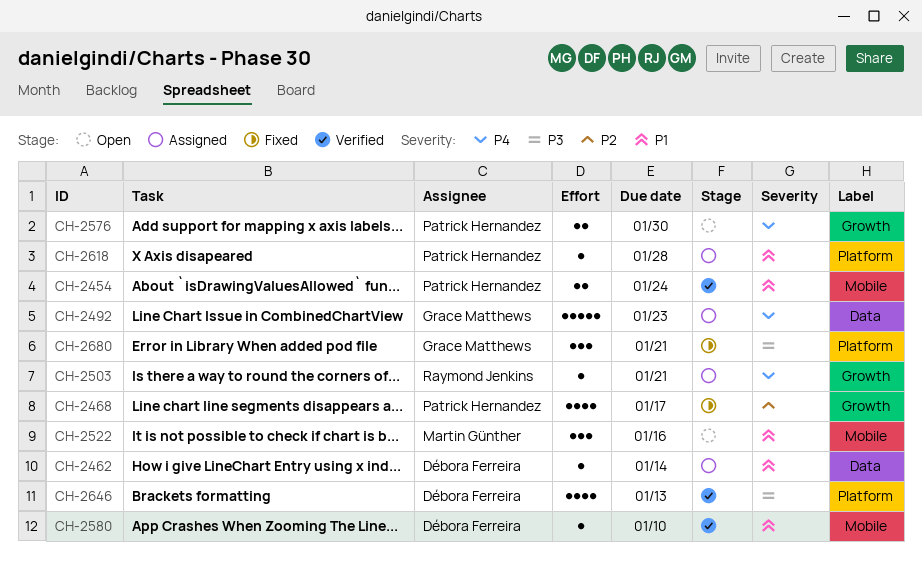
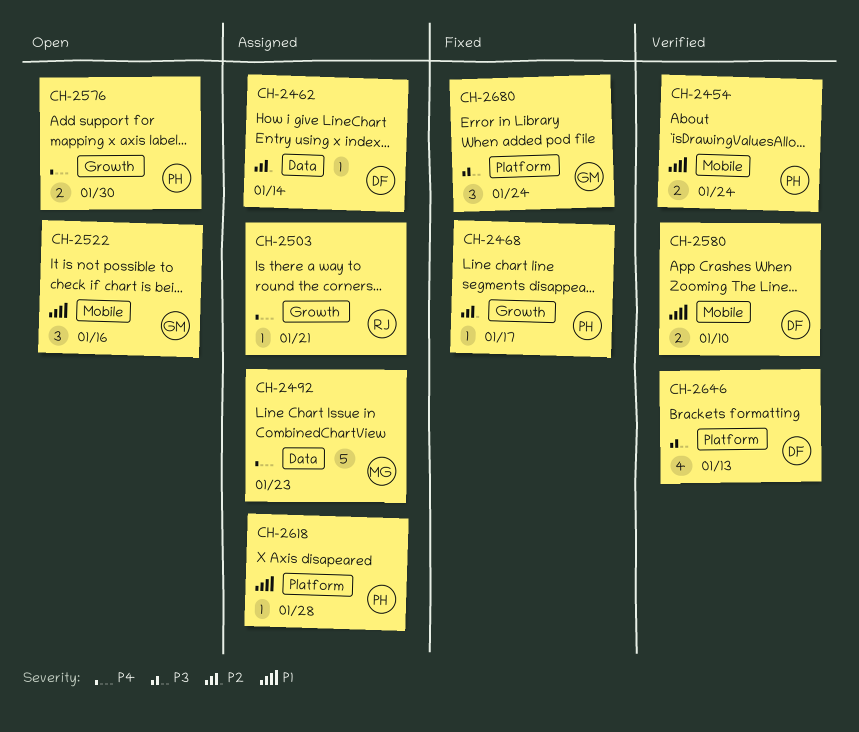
CH-2462, priority: P1 -> P2
CH-2468, estimate: 4 -> 1
CH-2492, owner: Grace Matthews -> Martin Günther
CH-2522, owner: Martin Günther -> Grace Matthews
CH-2580, estimate: 1 -> 2
CH-2680, due: Jan 21 -> Jan 24

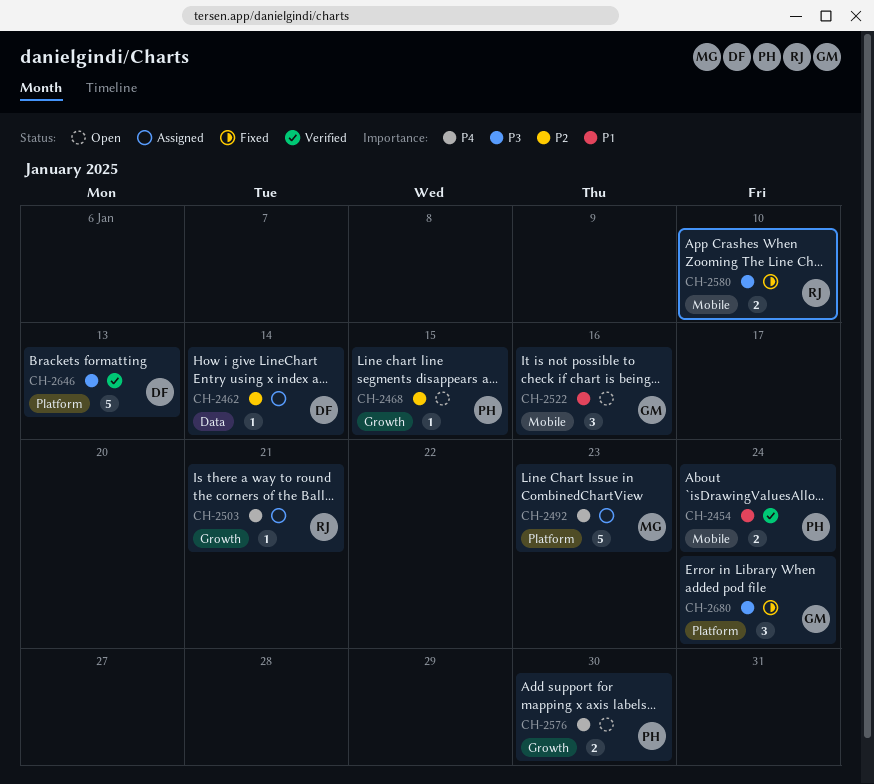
CH-2468, status: Fixed -> Open
CH-2468, due: Jan 17 -> Jan 15
CH-2492, label: Data -> Platform
CH-2580, status: Verified -> Fixed
CH-2580, owner: DF -> RJ
CH-2580, priority: P1 -> P3
CH-2618: present -> none
CH-2646, estimate: 4 -> 5

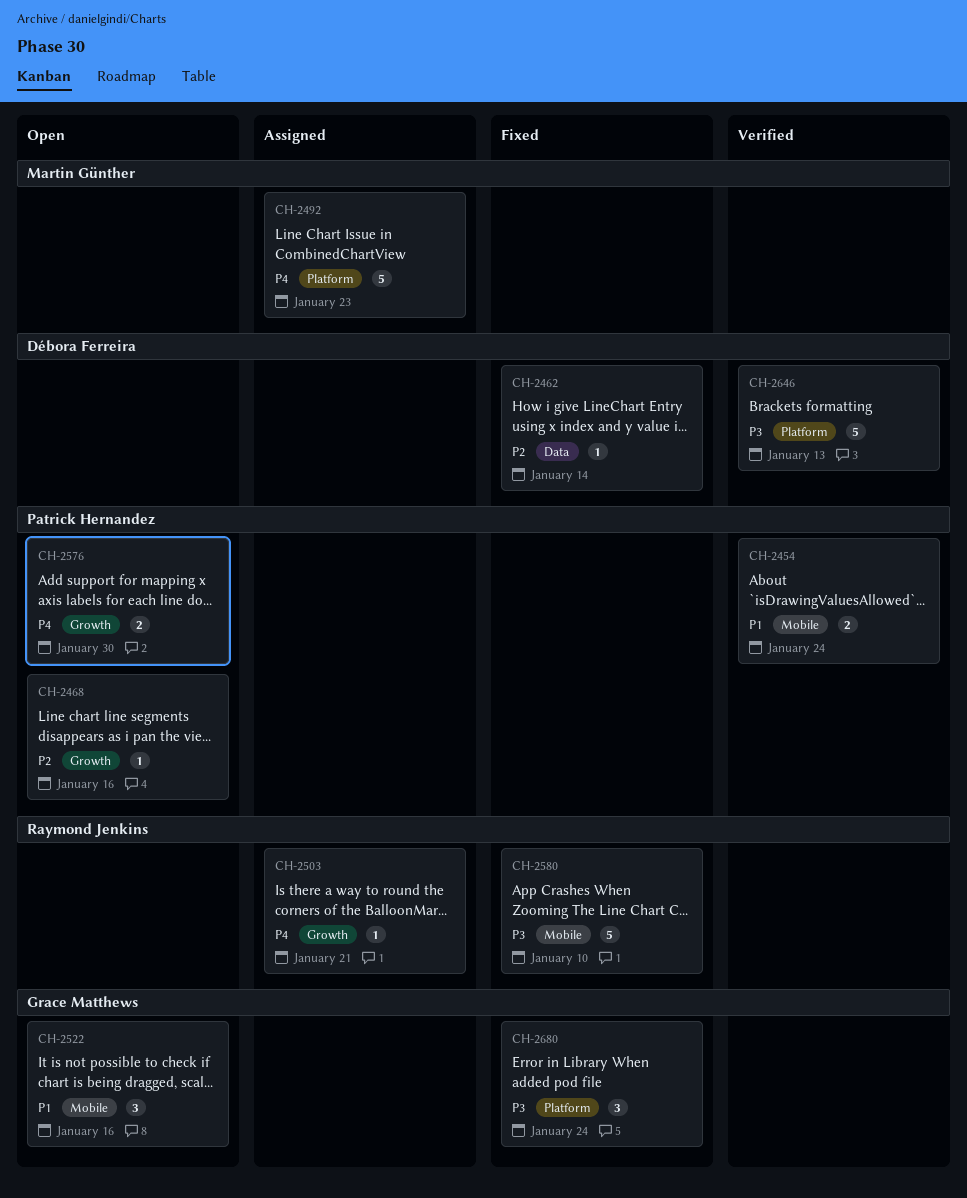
CH-2462, status: Assigned -> Fixed
CH-2468, due: Jan 15 -> Jan 16
CH-2580, estimate: 2 -> 5

